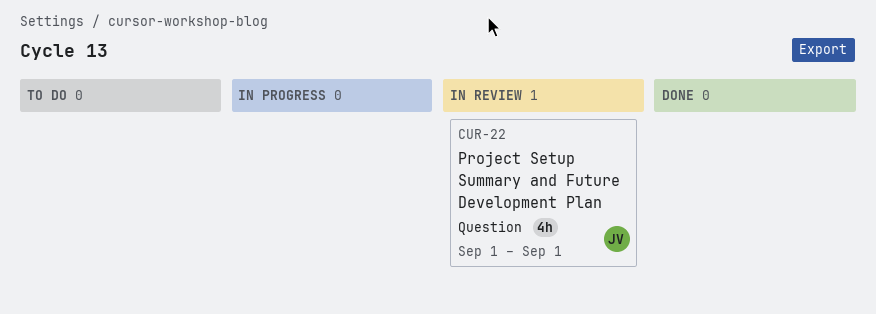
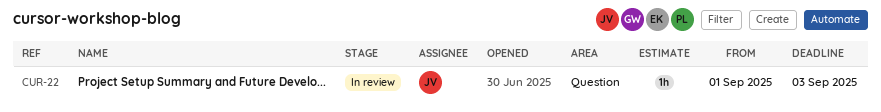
CUR-22, estimate: 4h -> 1h
CUR-22, due: Sep 1 -> Sep 3

